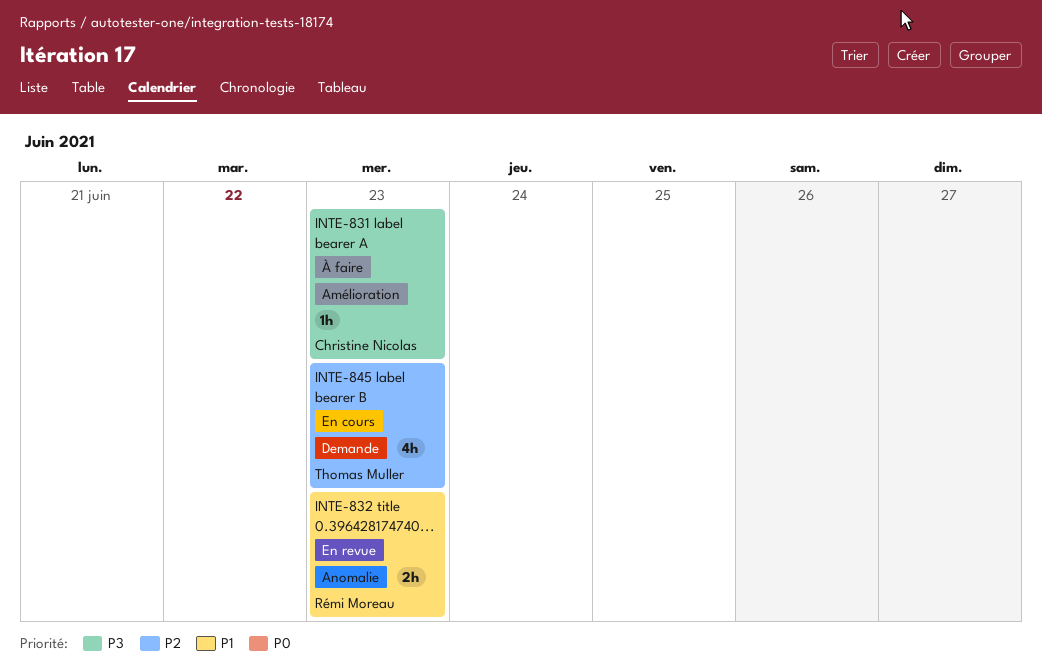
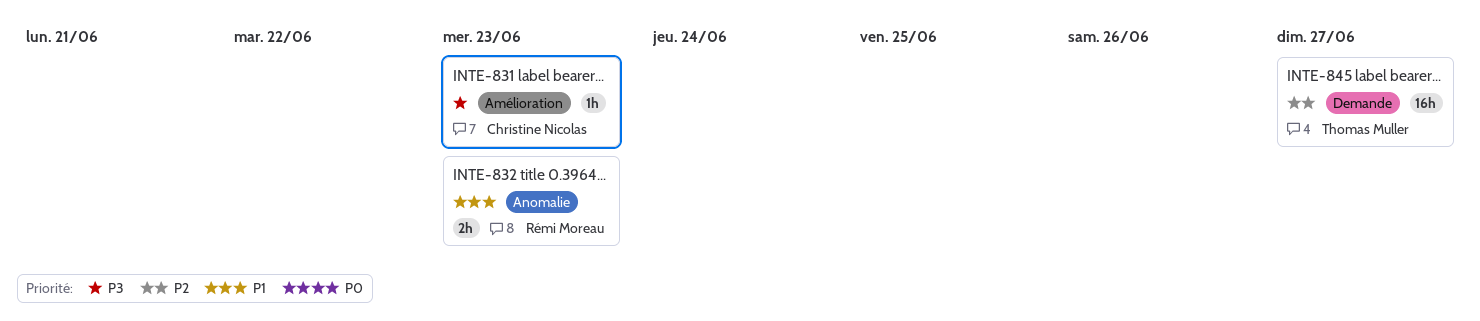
INTE-845, estimate: 4h -> 16h
INTE-845, due: Jun 23 -> Jun 27

